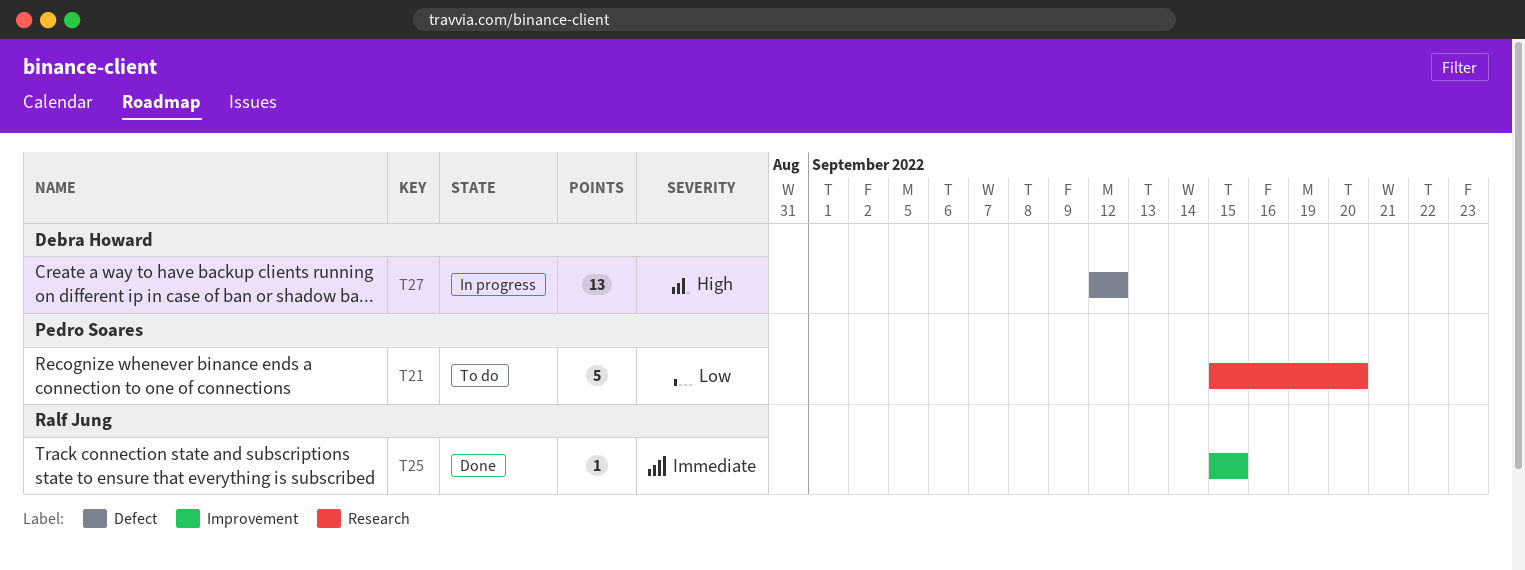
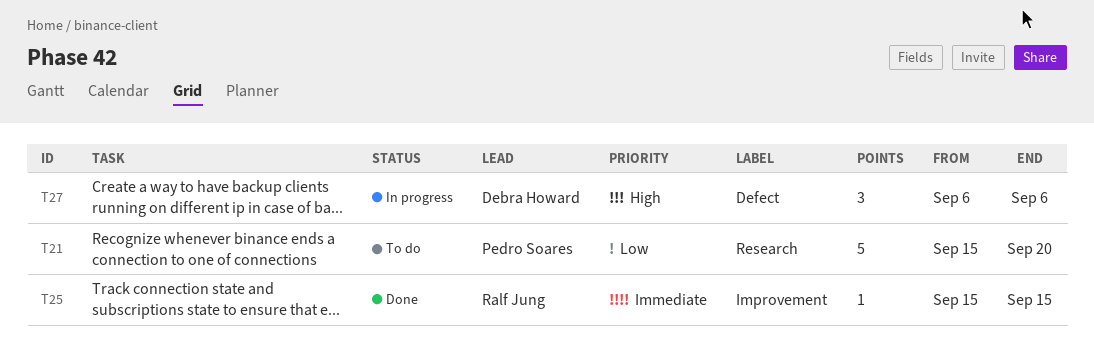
T27, estimate: 13 -> 3
T27, start: Sep 12 -> Sep 6
T27, due: Sep 12 -> Sep 6

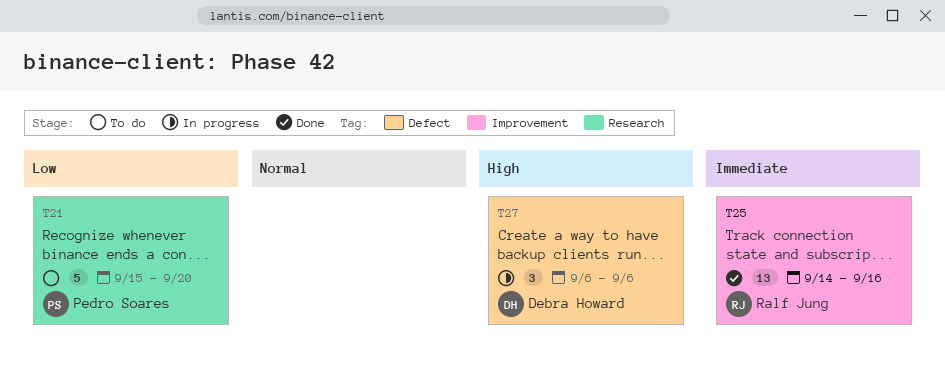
T25, estimate: 1 -> 13
T25, start: Sep 15 -> Sep 14
T25, due: Sep 15 -> Sep 16

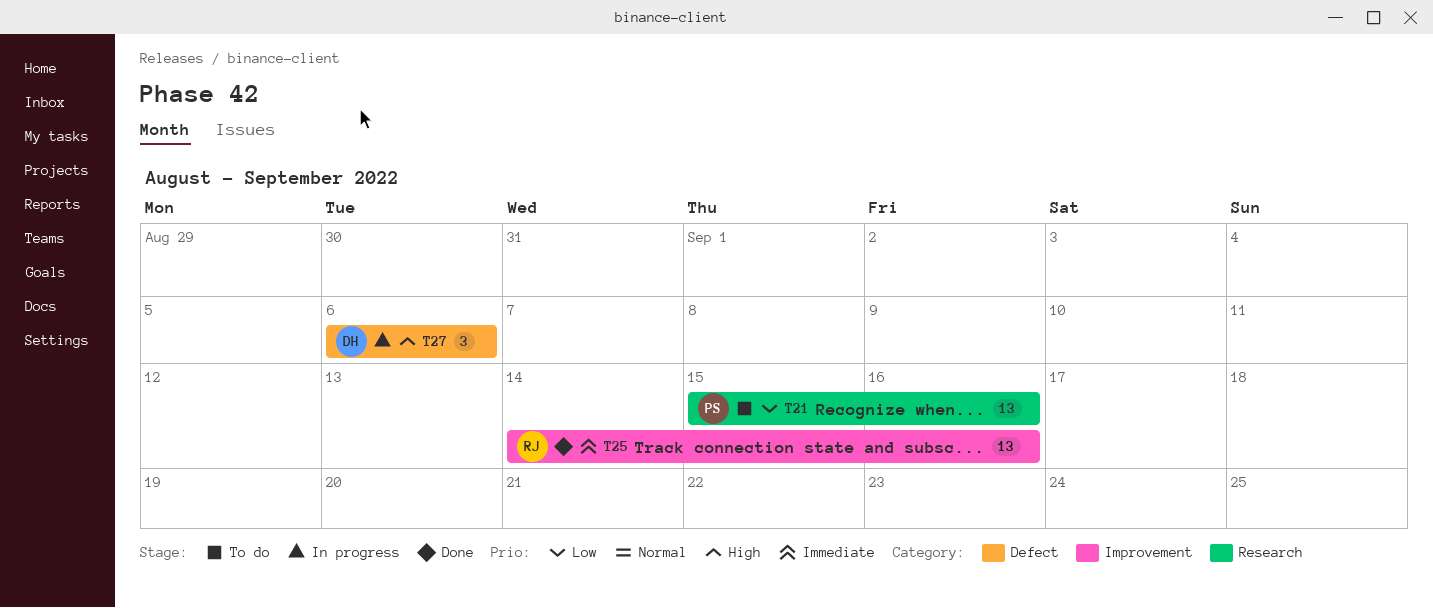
T21, estimate: 5 -> 13
T21, due: Sep 20 -> Sep 16

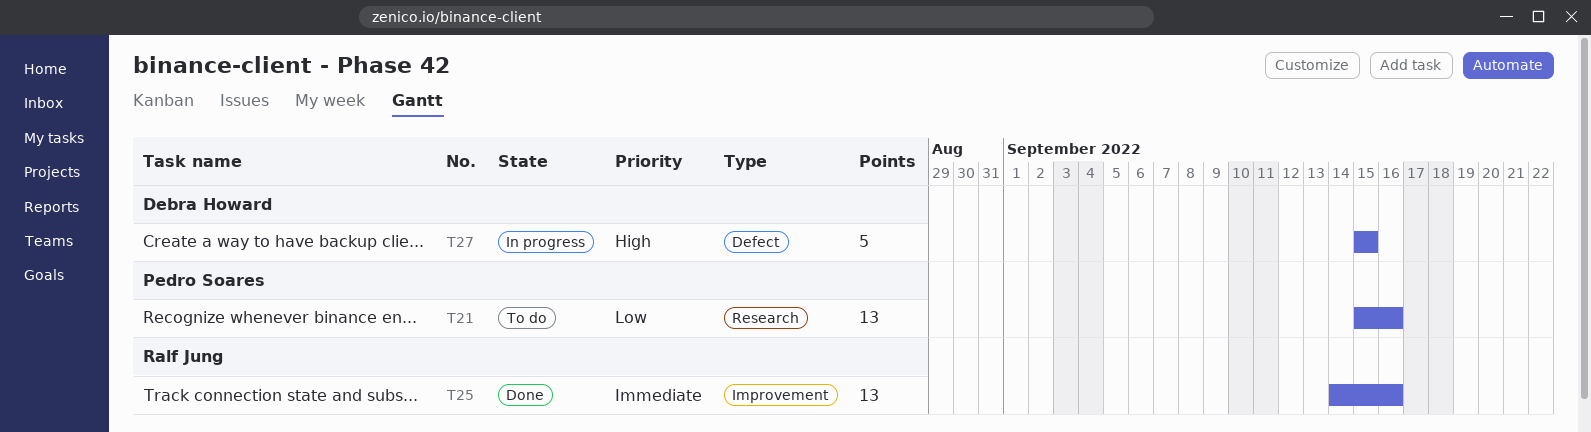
T27, estimate: 3 -> 5
T27, start: Sep 6 -> Sep 15
T27, due: Sep 6 -> Sep 15

